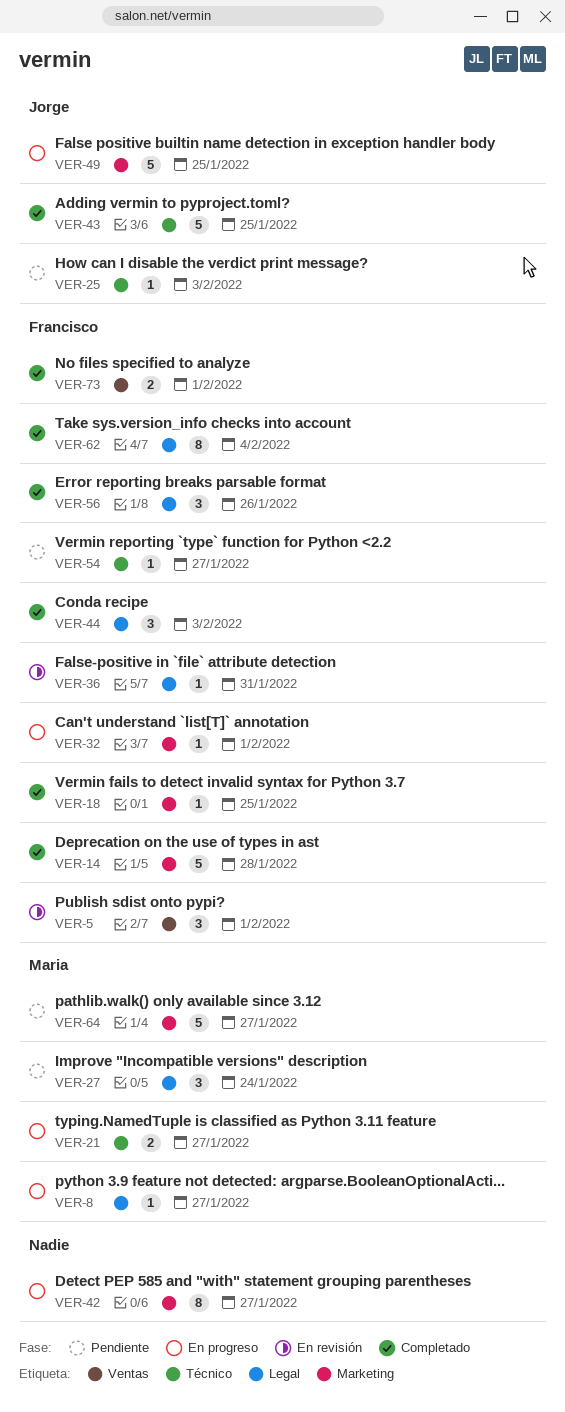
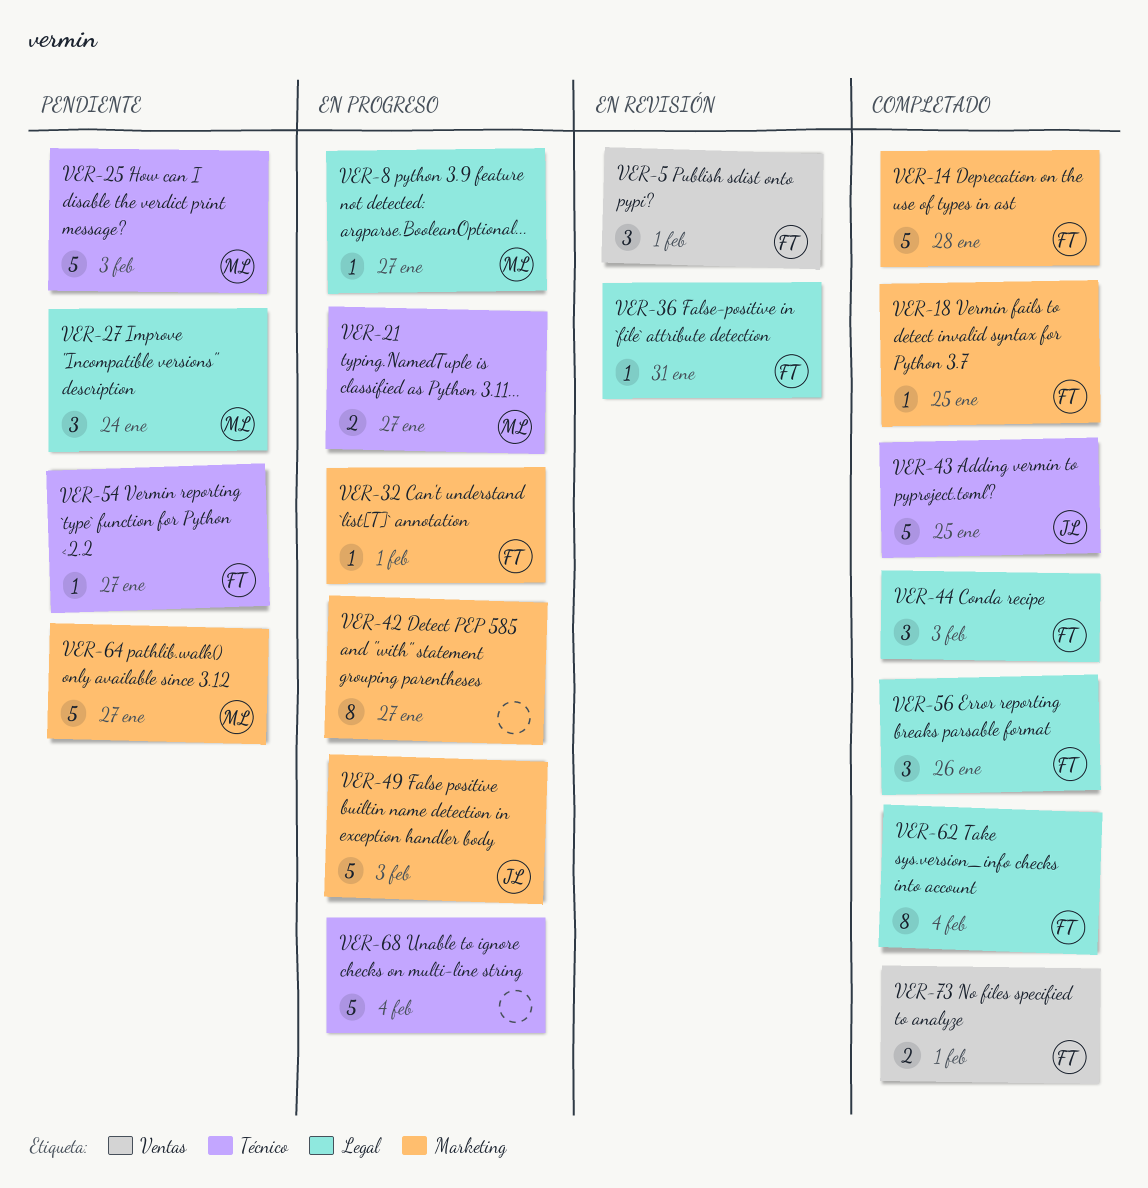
VER-25, owner: Jorge -> Maria
VER-25, estimate: 1 -> 5
VER-49, due: Jan 25 -> Feb 3
VER-68: none -> present

